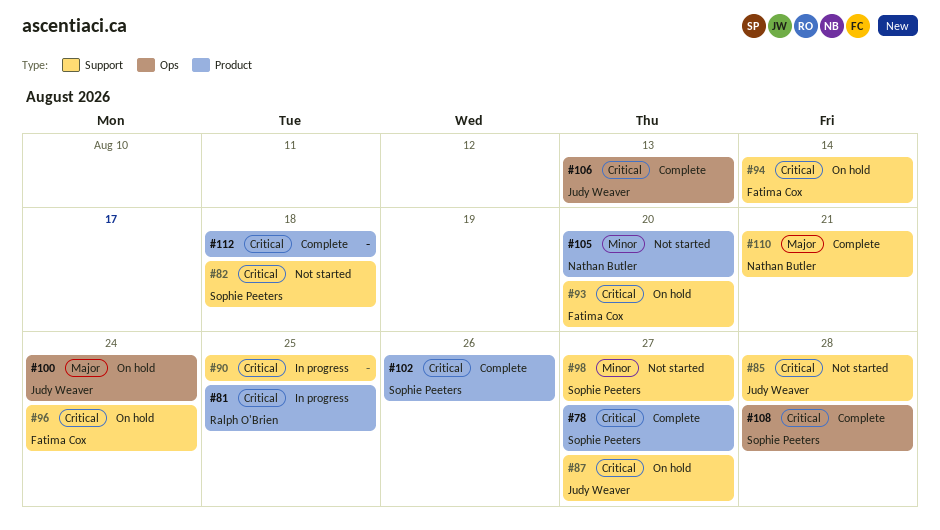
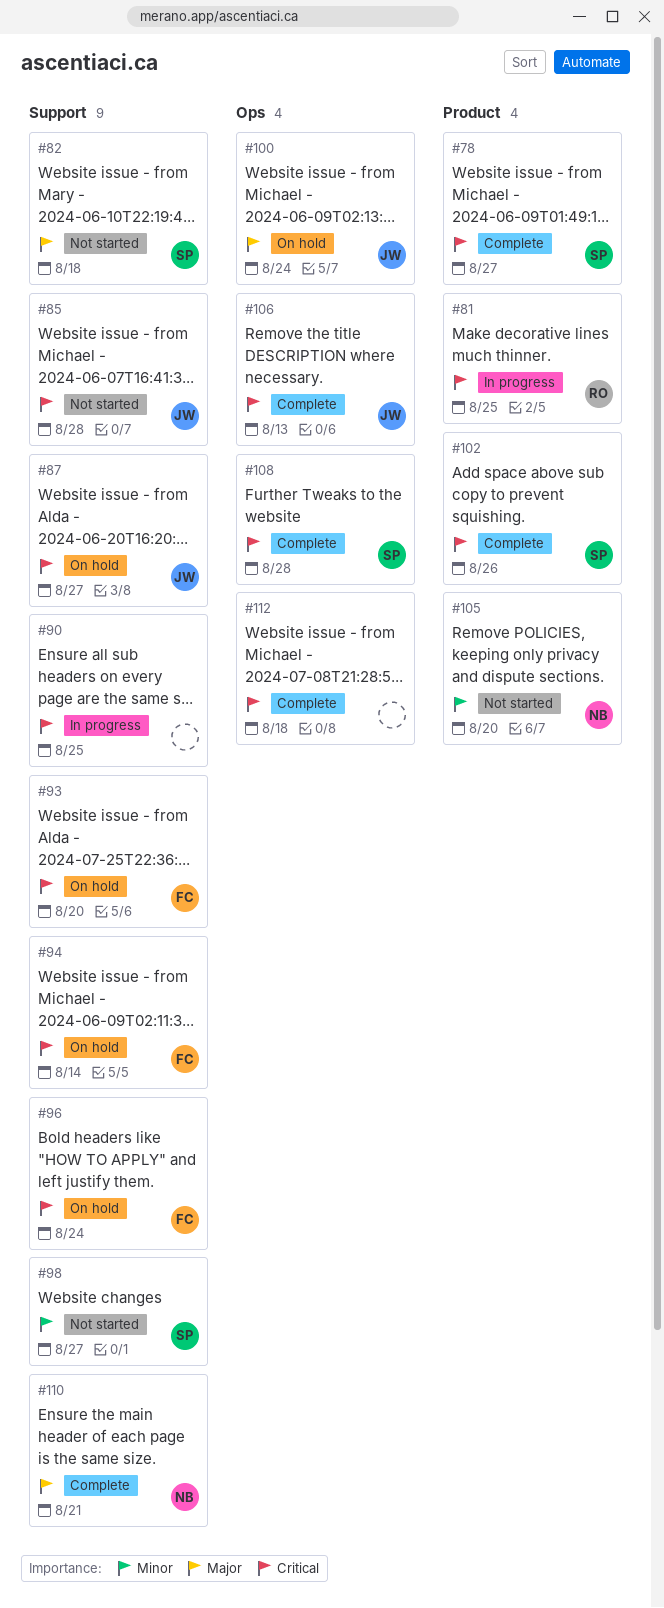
#82, priority: Critical -> Major
#112, label: Product -> Ops

